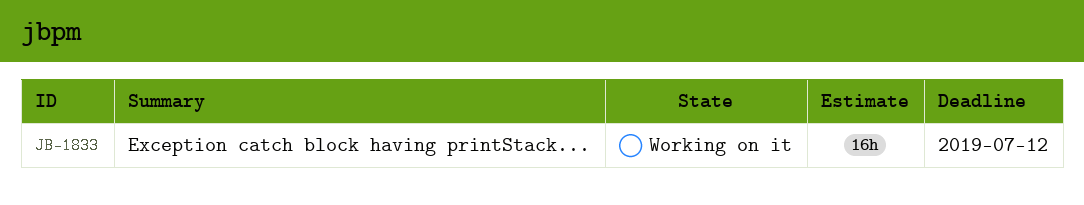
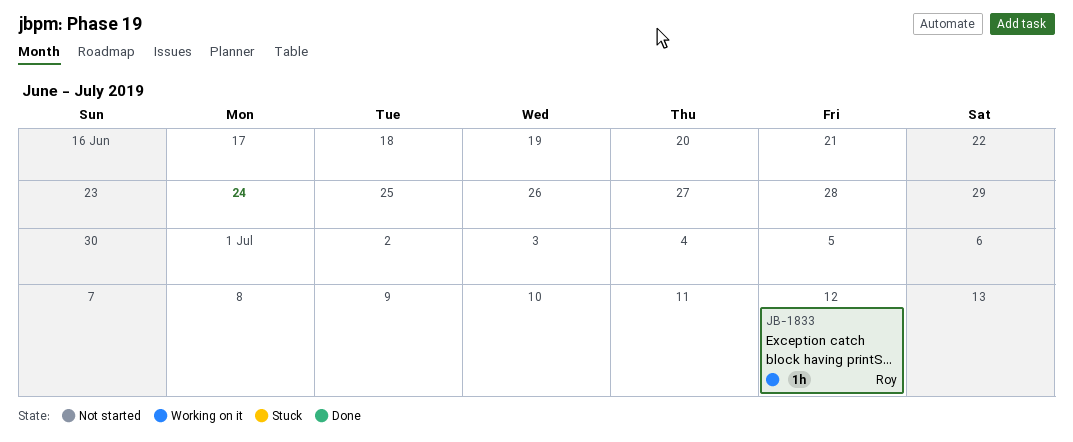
JB-1833, estimate: 16h -> 1h

